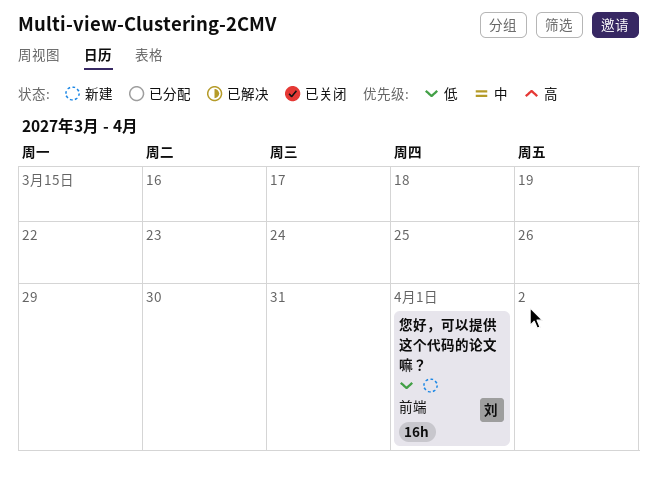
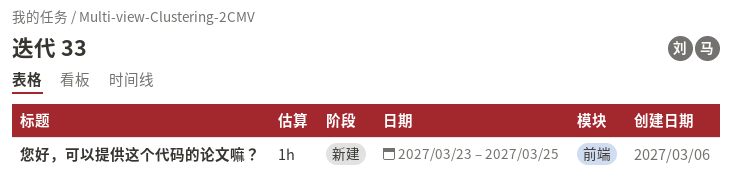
您好，可以提供这个代码的论文嘛？, estimate: 16h -> 1h
您好，可以提供这个代码的论文嘛？, due: Apr 1 -> Mar 25

